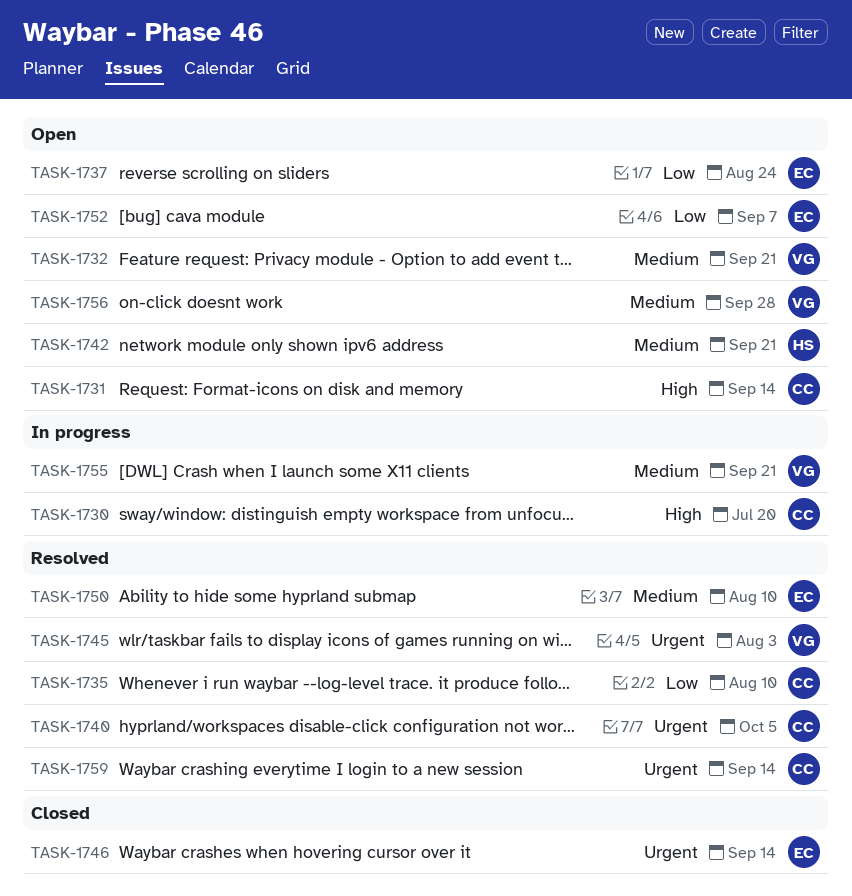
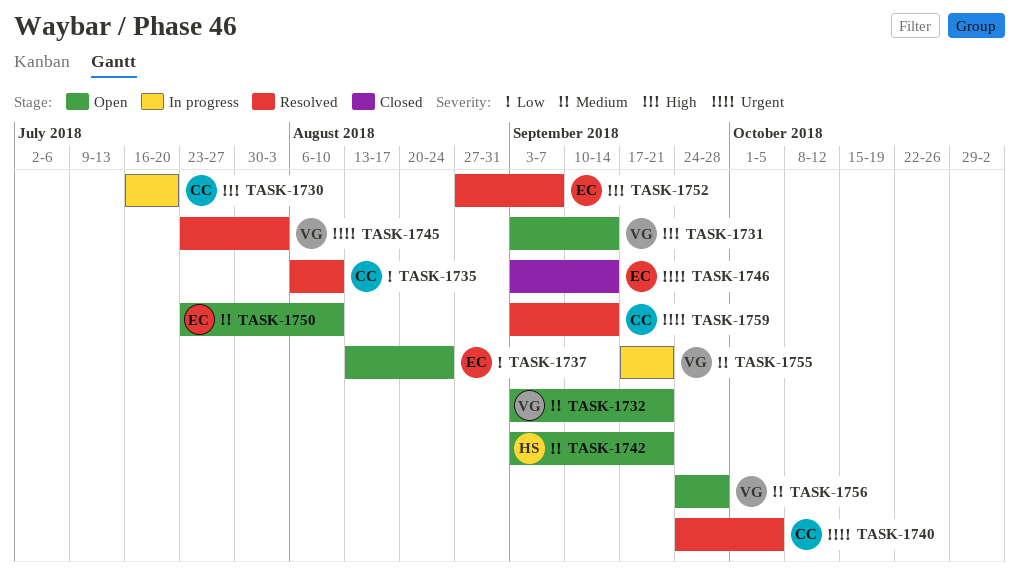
TASK-1731, owner: CC -> VG
TASK-1750, status: Resolved -> Open
TASK-1752, status: Open -> Resolved
TASK-1752, priority: Low -> High

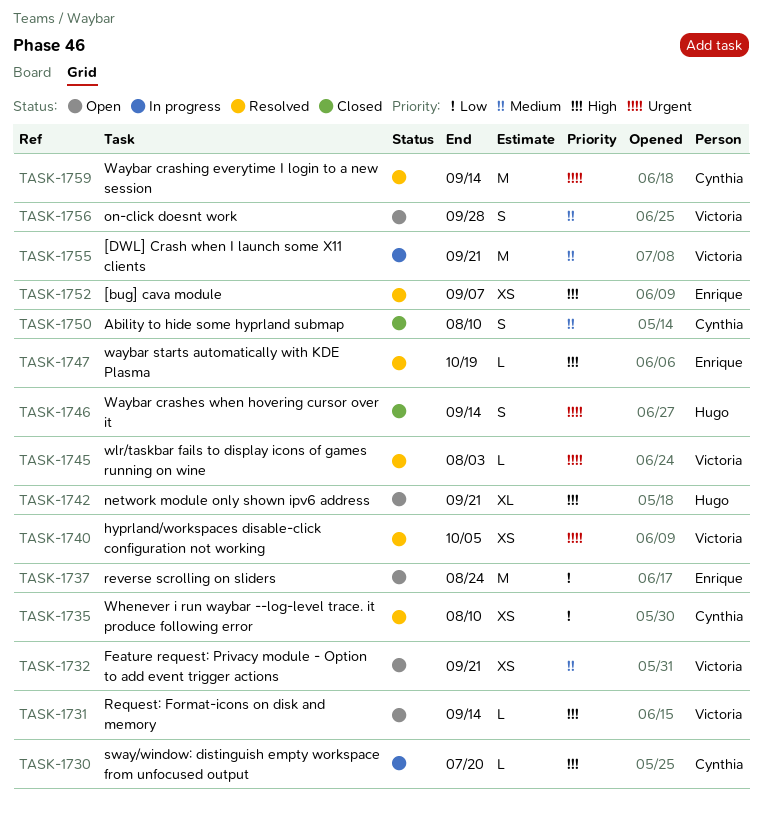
TASK-1740, owner: Cynthia -> Victoria
TASK-1742, priority: Medium -> High
TASK-1746, owner: Enrique -> Hugo
TASK-1747: none -> present
TASK-1750, status: Open -> Closed
TASK-1750, owner: Enrique -> Cynthia

